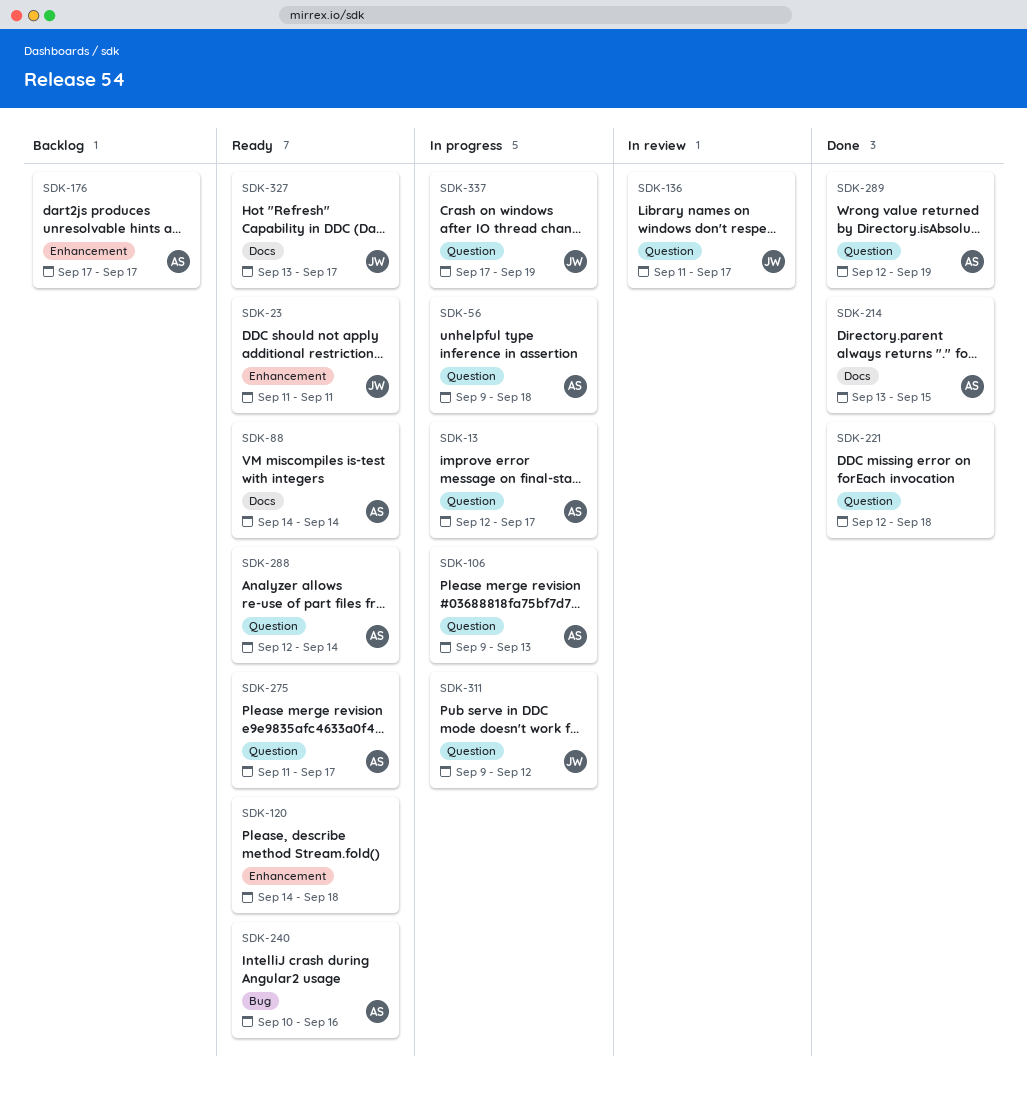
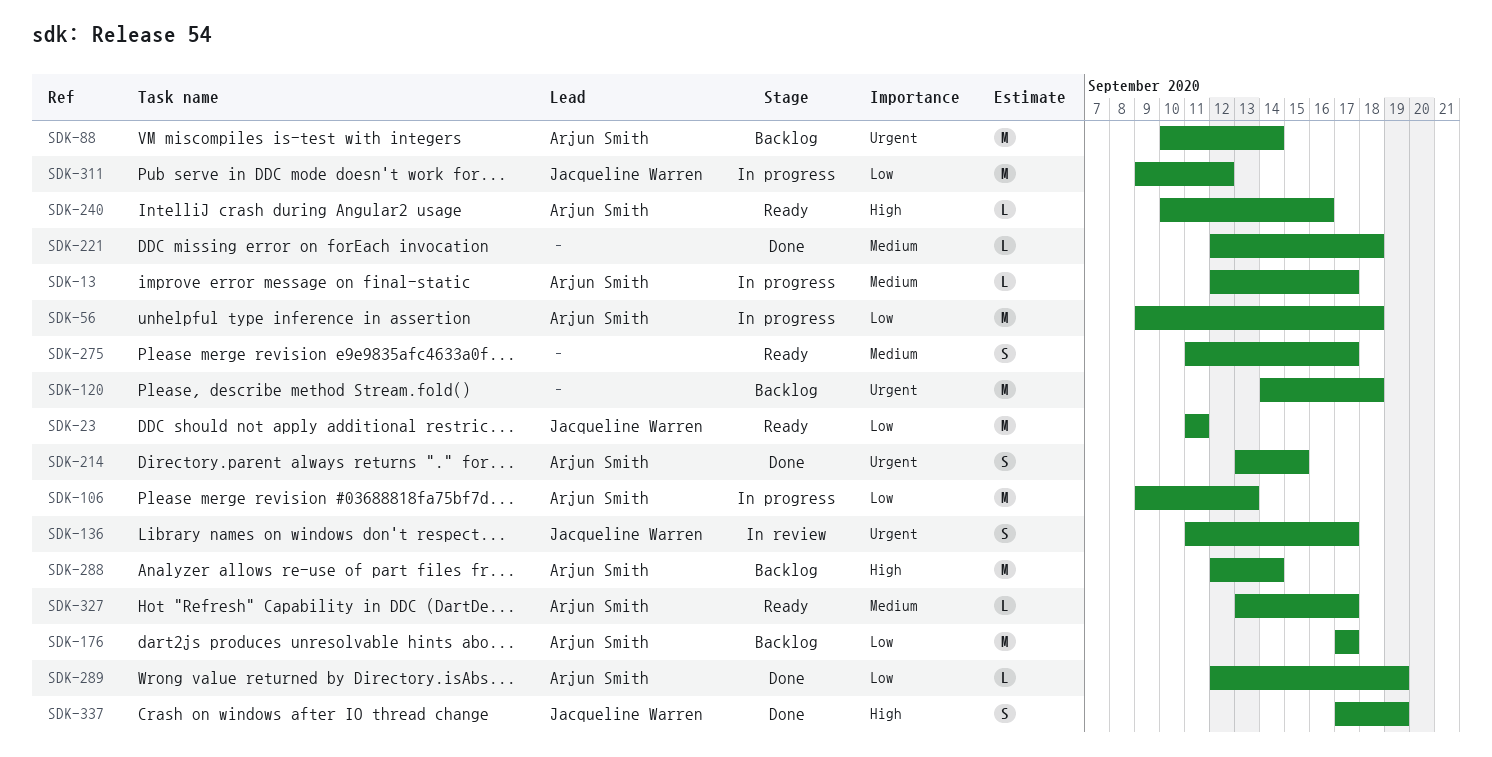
SDK-88, status: Ready -> Backlog
SDK-88, start: Sep 14 -> Sep 10
SDK-120, status: Ready -> Backlog
SDK-275, owner: Arjun Smith -> none
SDK-288, status: Ready -> Backlog
SDK-327, owner: Jacqueline Warren -> Arjun Smith
SDK-337, status: In progress -> Done

